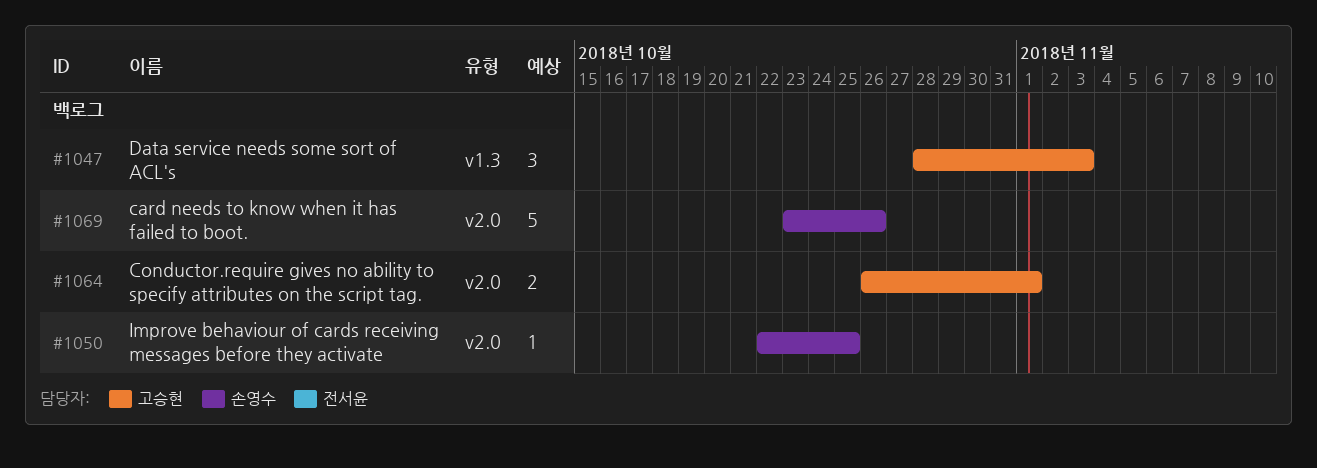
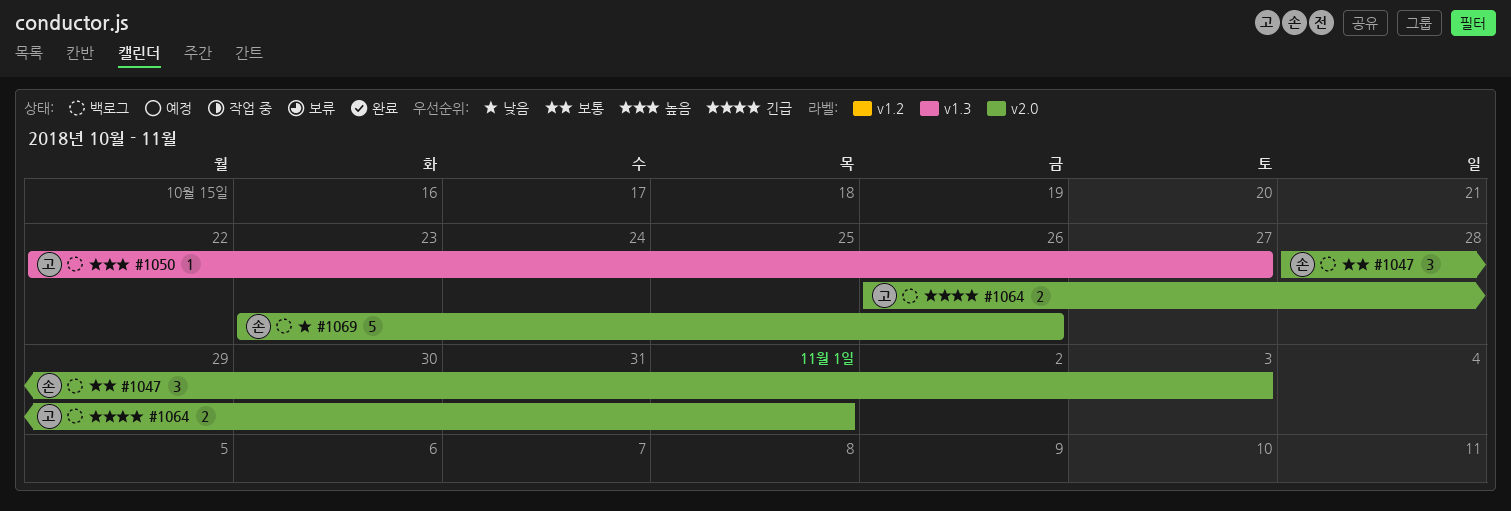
#1047, owner: 고승현 -> 손영수
#1047, label: v1.3 -> v2.0
#1050, owner: 손영수 -> 고승현
#1050, label: v2.0 -> v1.3
#1050, due: Oct 25 -> Oct 27

